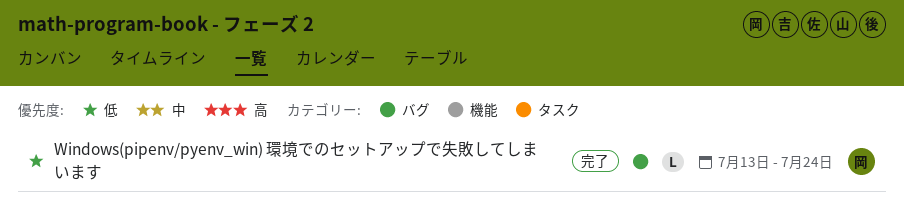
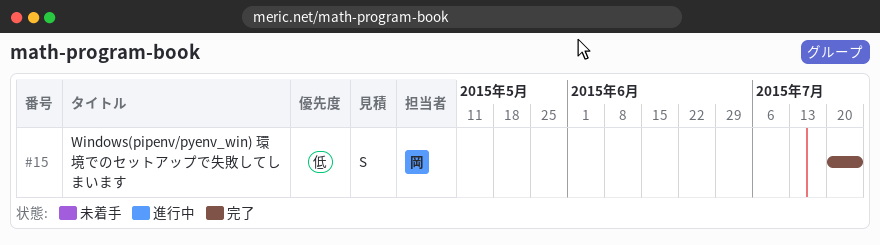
Windows(pipenv/pyenv_win) 環境でのセットアップで失敗してしまいます, estimate: L -> S
Windows(pipenv/pyenv_win) 環境でのセットアップで失敗してしまいます, start: Jul 13 -> Jul 20

